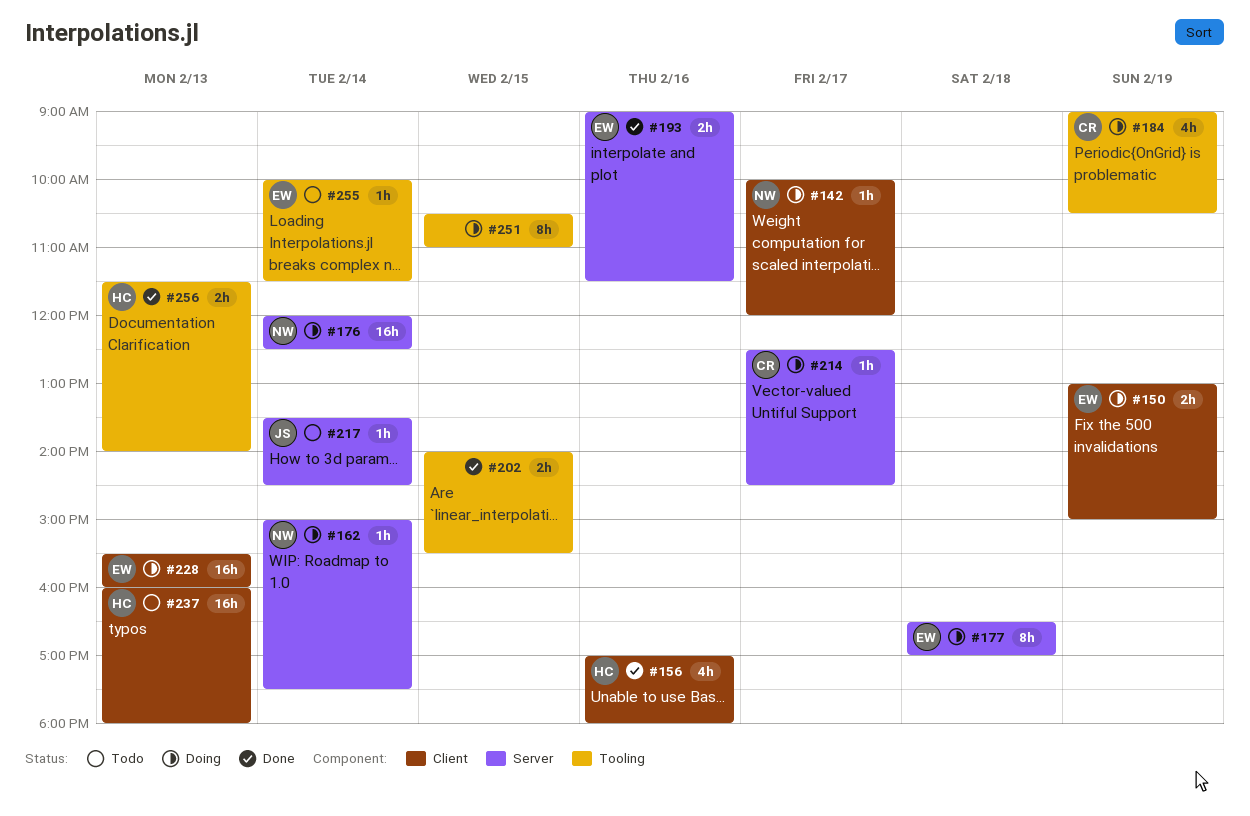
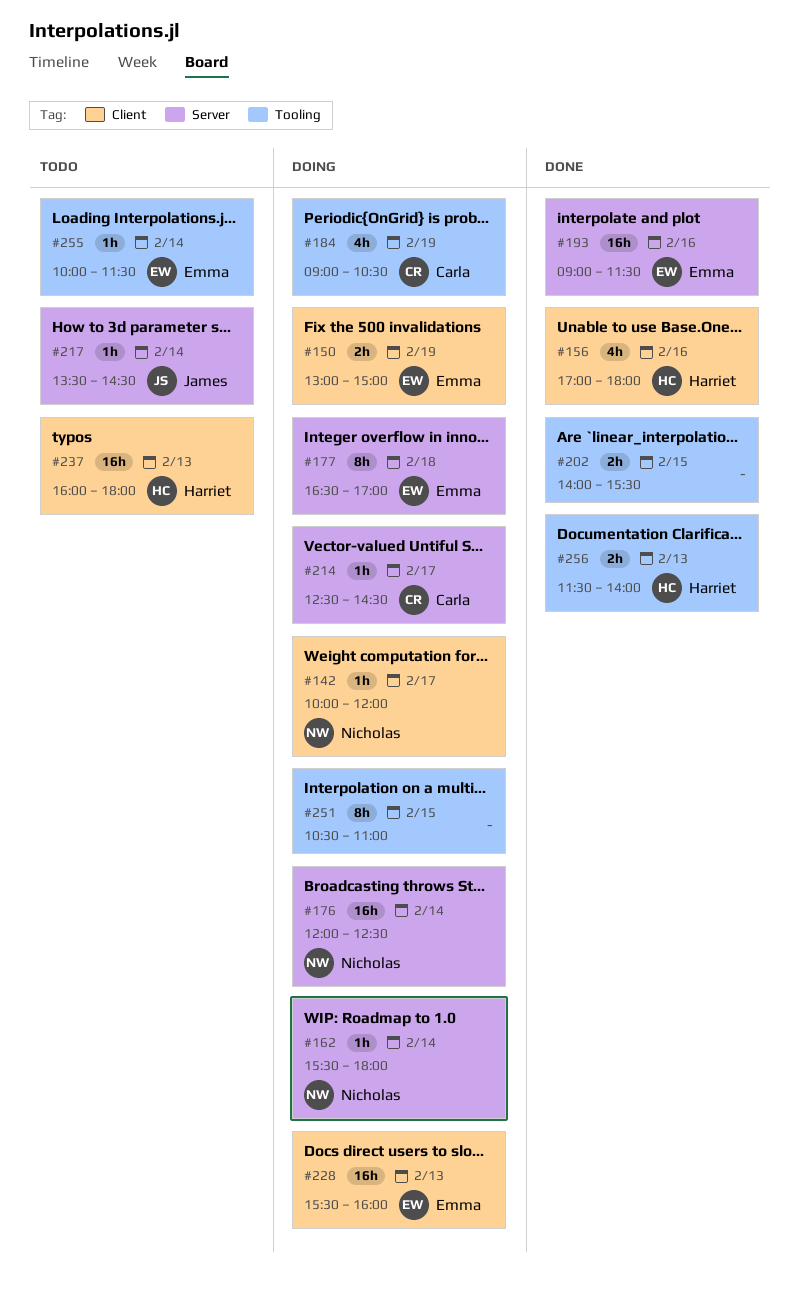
#162, begins: 15:00 -> 15:30
#162, ends: 17:30 -> 18:00
#193, estimate: 2h -> 16h

